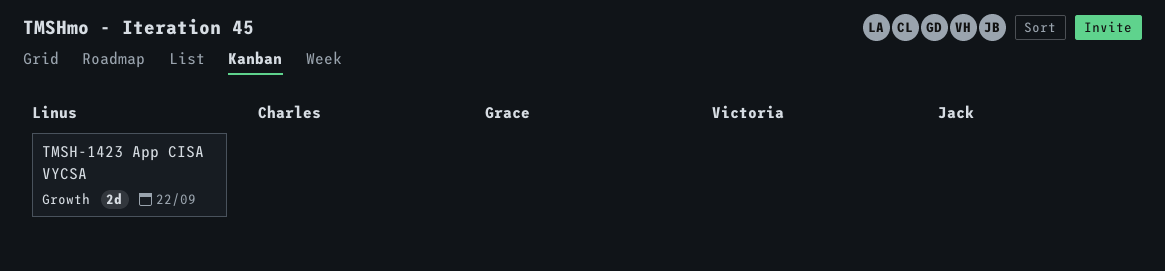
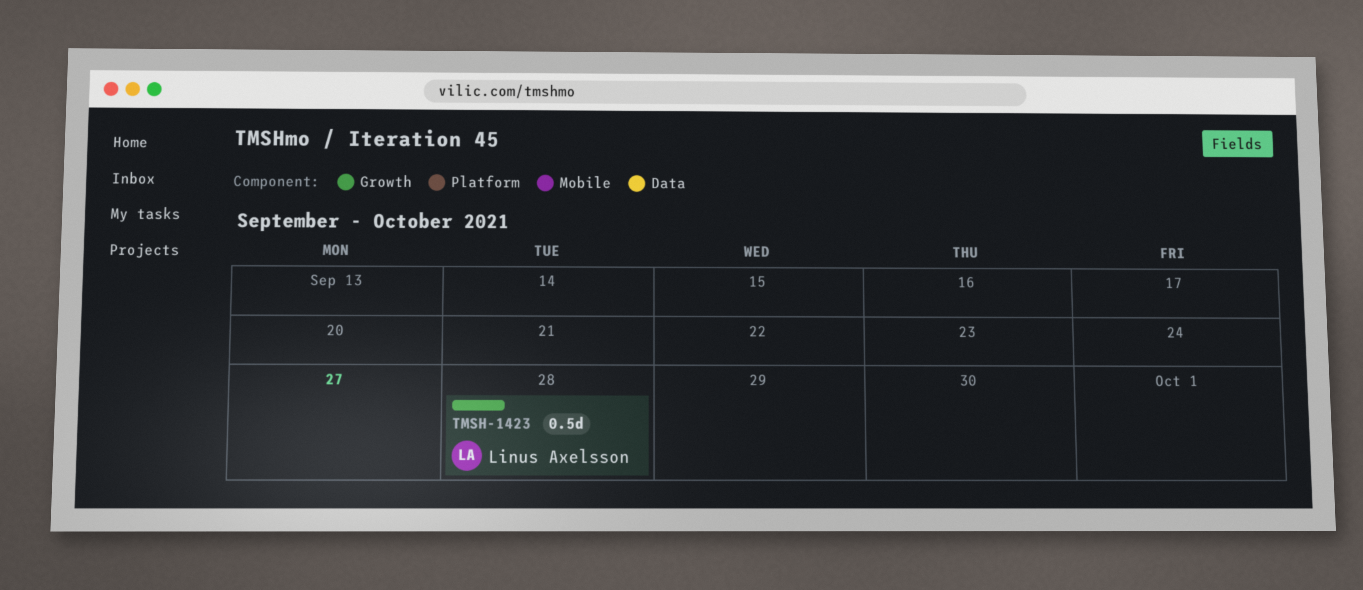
TMSH-1423, estimate: 2d -> 0.5d
TMSH-1423, due: Sep 22 -> Sep 28

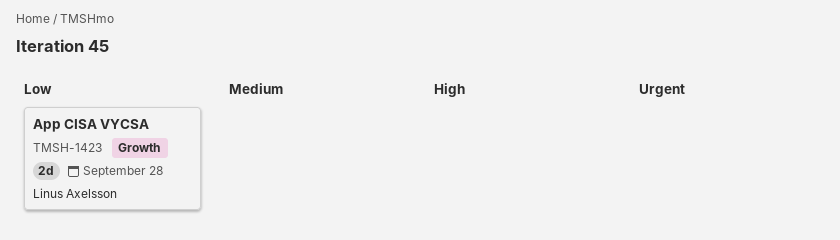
TMSH-1423, estimate: 0.5d -> 2d

